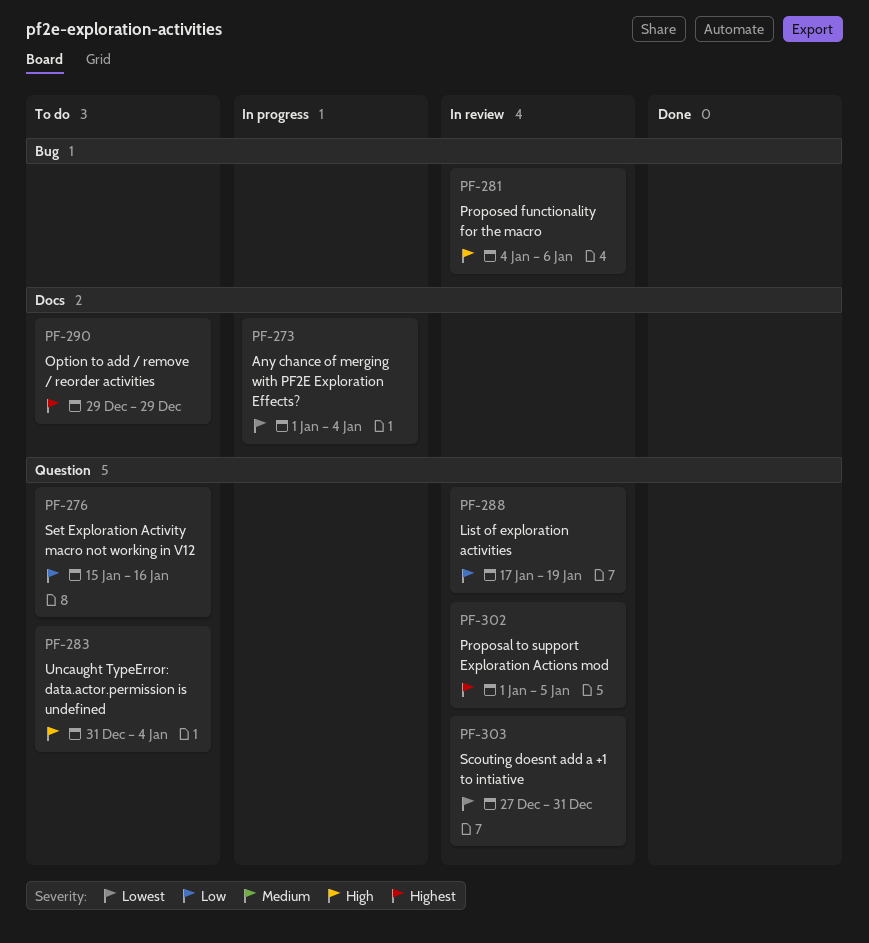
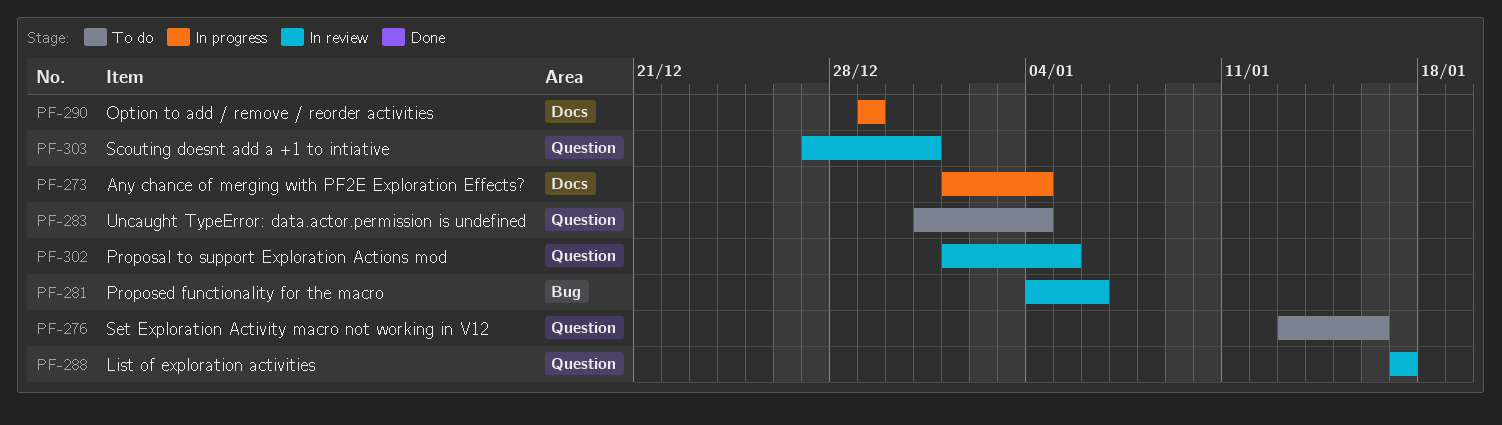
PF-276, start: Jan 15 -> Jan 13
PF-288, due: Jan 19 -> Jan 17
PF-290, status: To do -> In progress

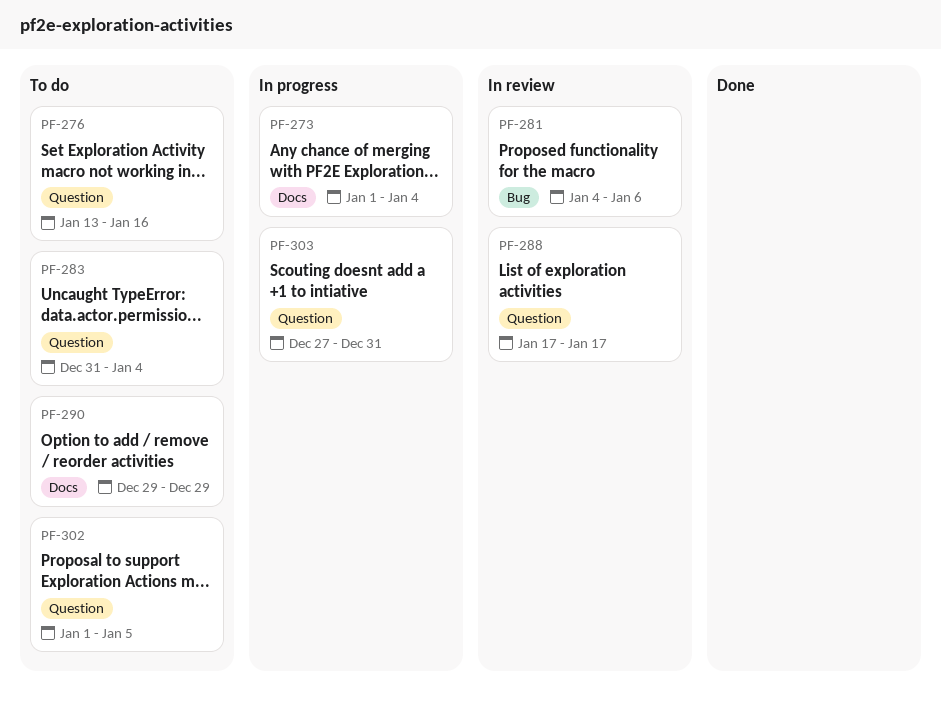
PF-290, status: In progress -> To do
PF-302, status: In review -> To do
PF-303, status: In review -> In progress

